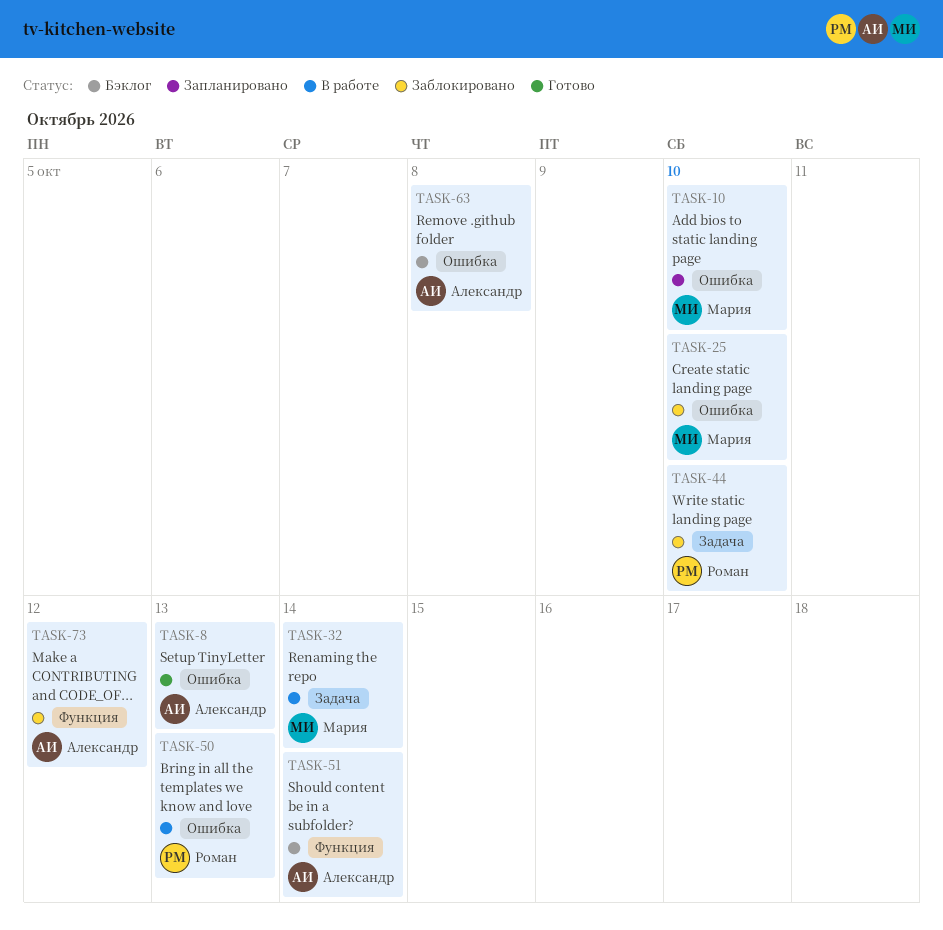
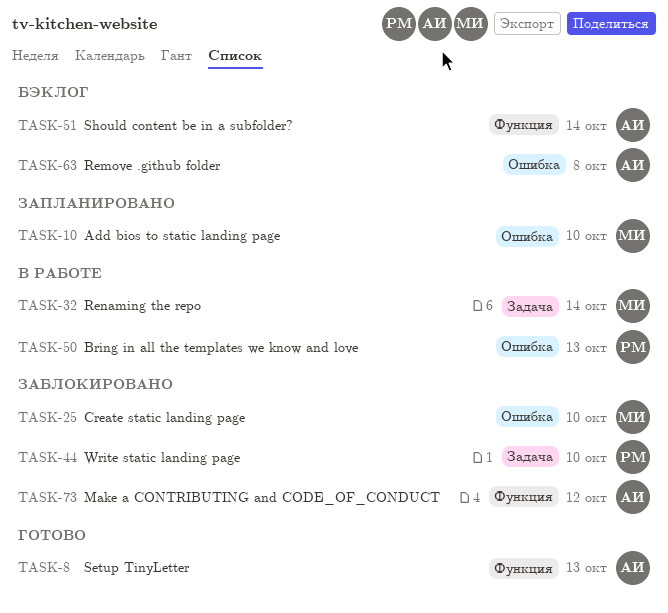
TASK-8, label: Ошибка -> Функция

